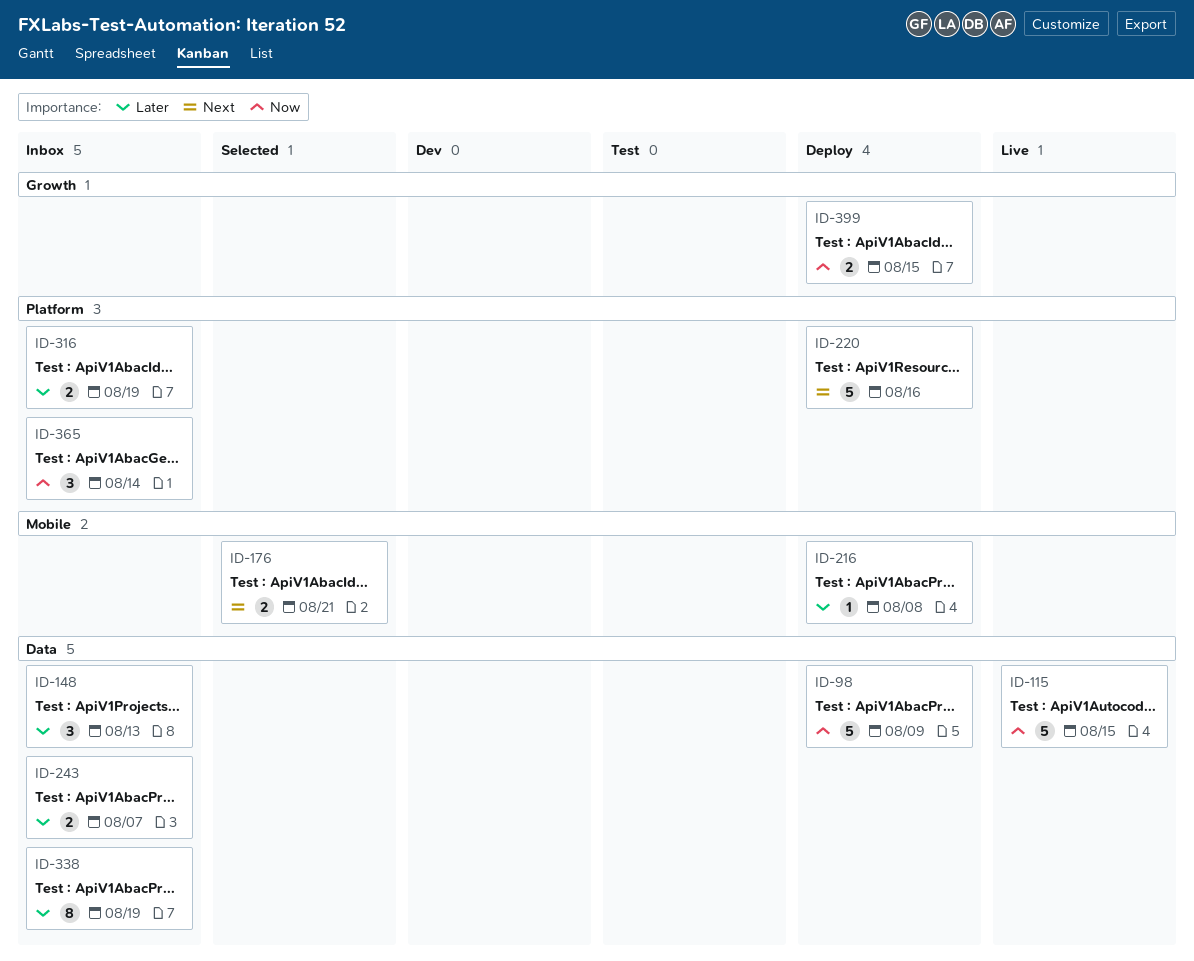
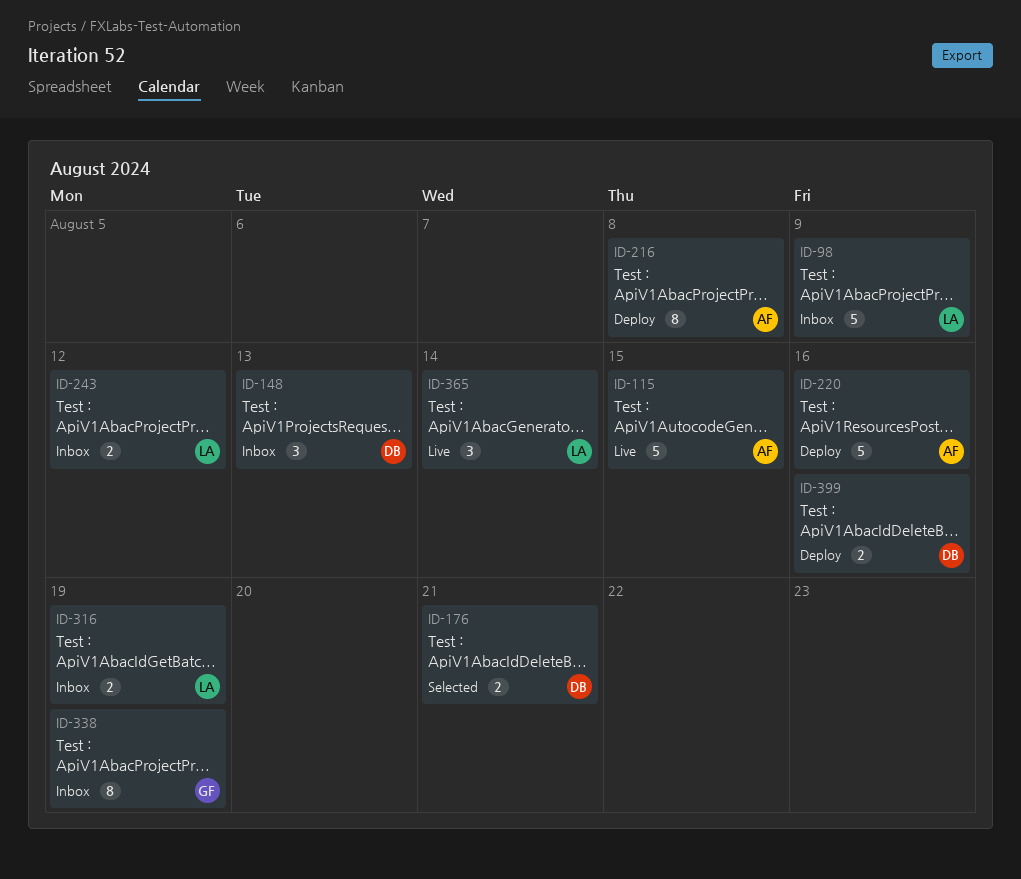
ID-98, status: Deploy -> Inbox
ID-216, estimate: 1 -> 8
ID-243, due: Aug 7 -> Aug 12
ID-365, status: Inbox -> Live
ID-399, due: Aug 15 -> Aug 16

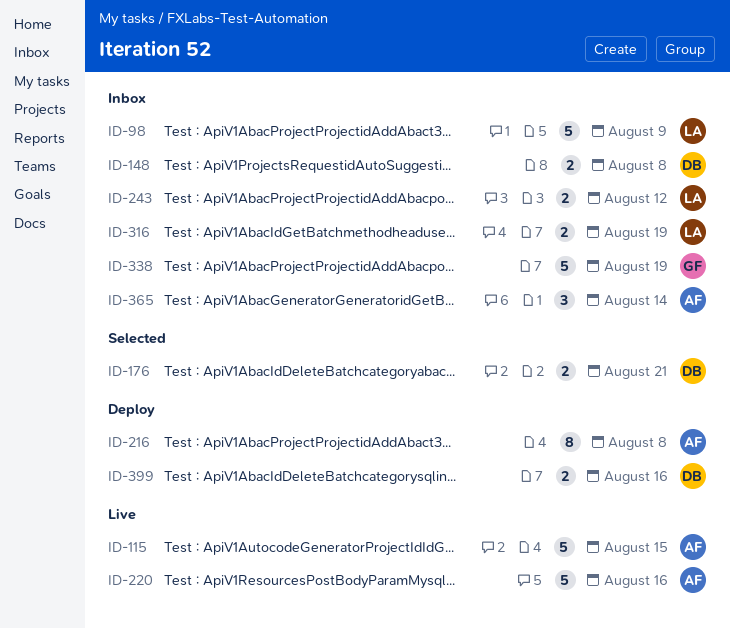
ID-148, estimate: 3 -> 2
ID-148, due: Aug 13 -> Aug 8
ID-220, status: Deploy -> Live
ID-338, estimate: 8 -> 5
ID-365, status: Live -> Inbox
ID-365, owner: LA -> AF

